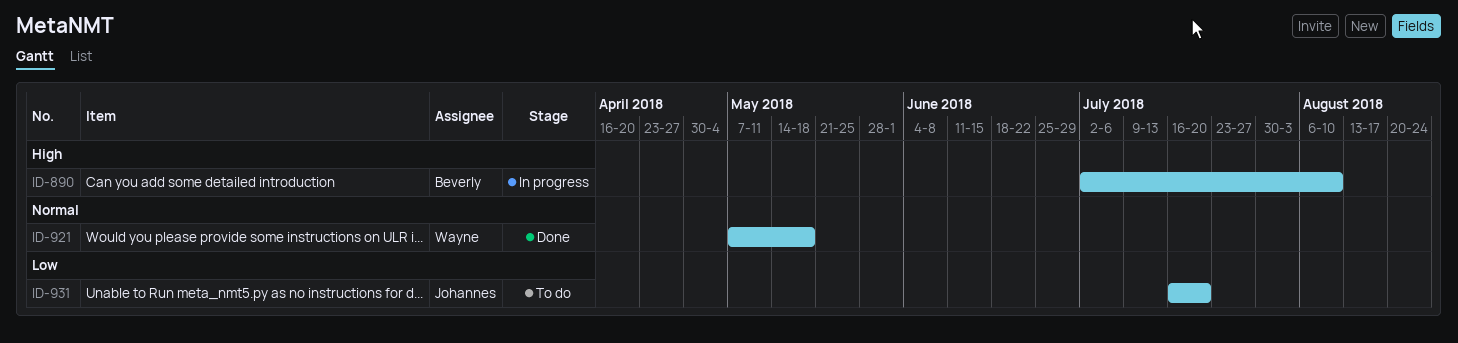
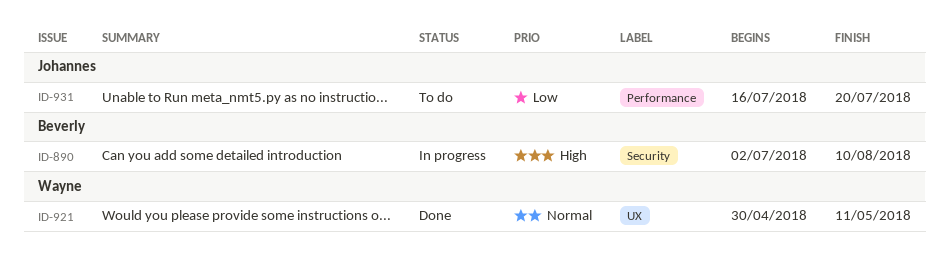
ID-921, start: May 7 -> Apr 30
ID-921, due: May 18 -> May 11

